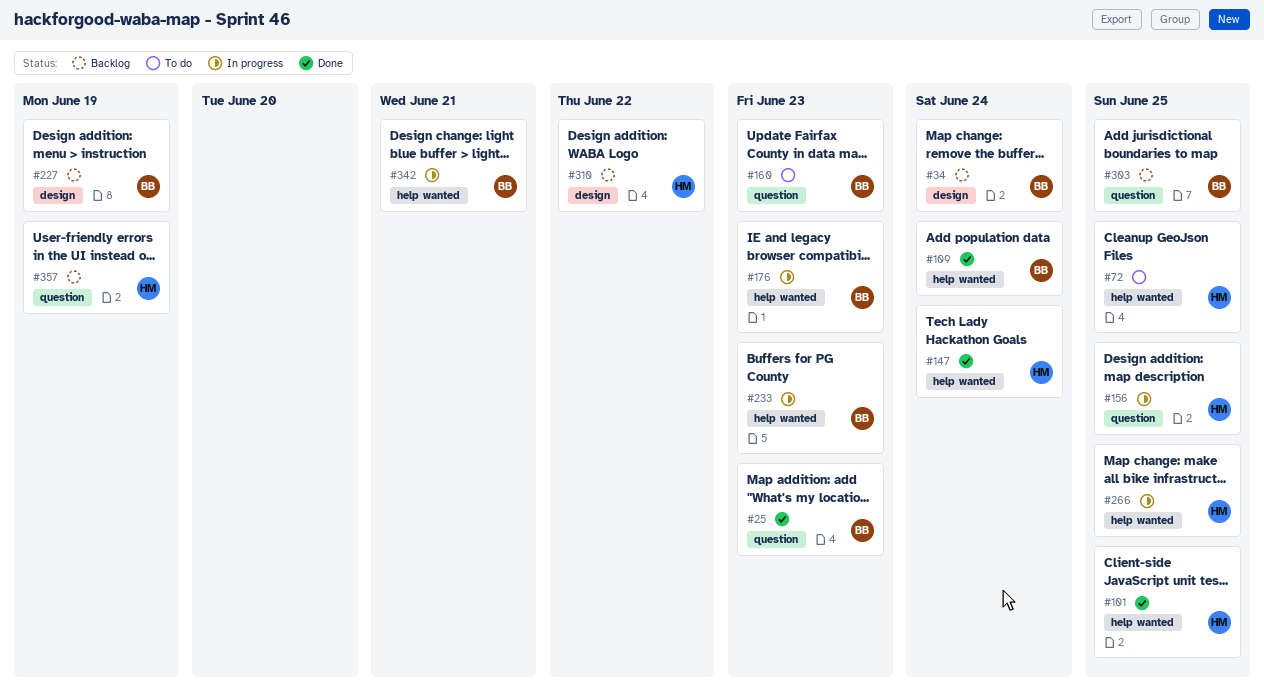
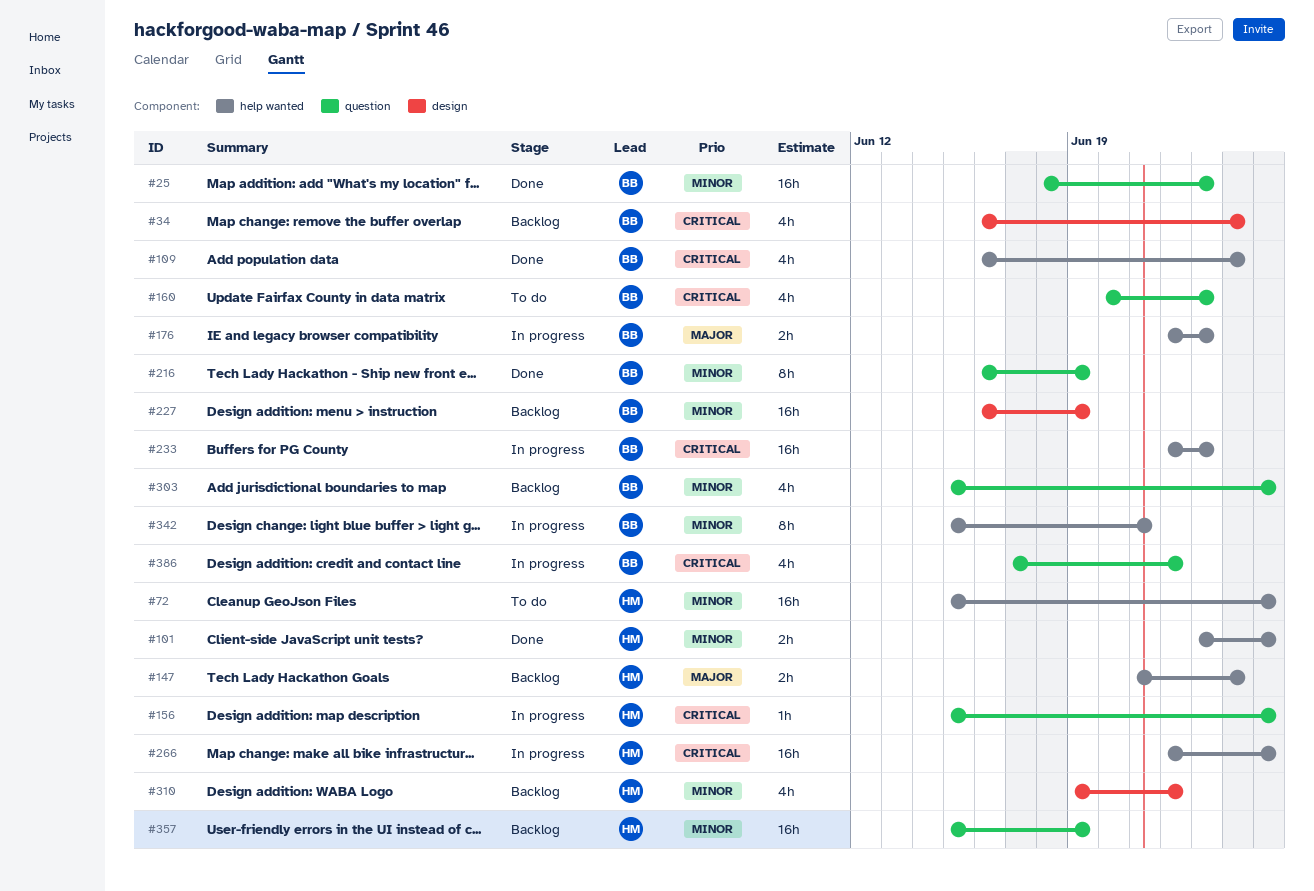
#147, status: Done -> Backlog
#216: none -> present
#386: none -> present

